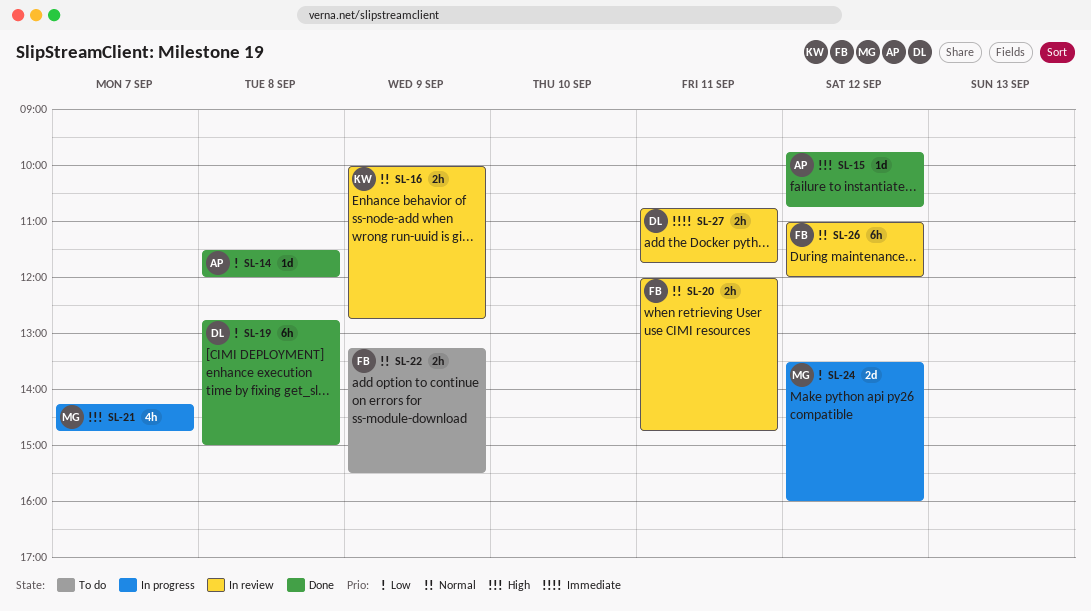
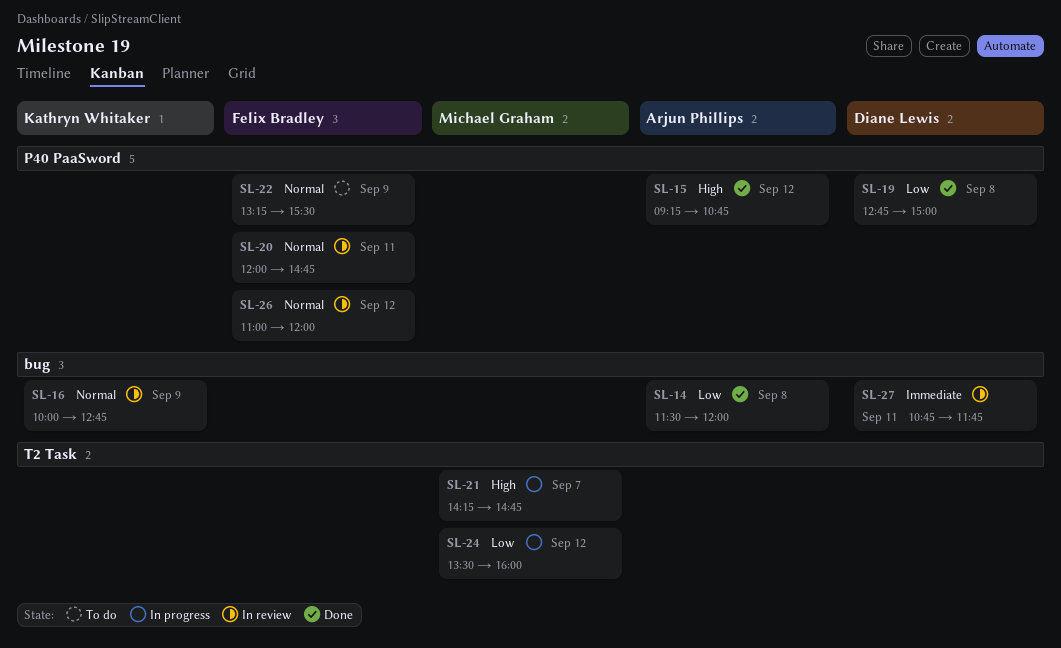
SL-15, begins: 09:45 -> 09:15

